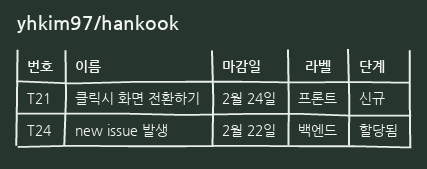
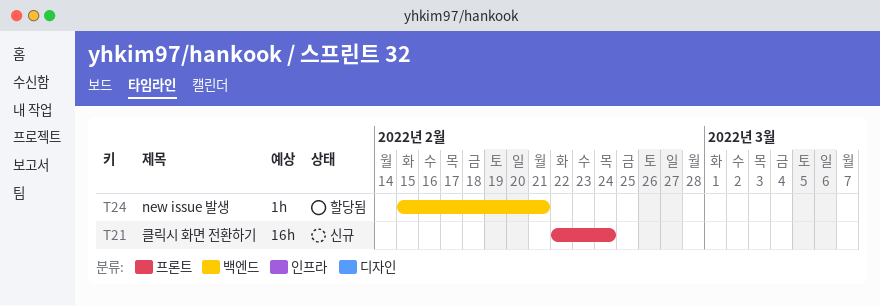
T24, due: Feb 22 -> Feb 21

